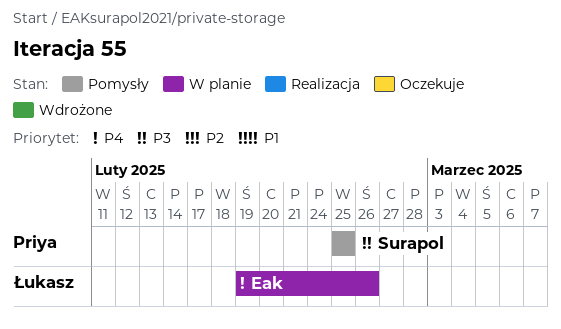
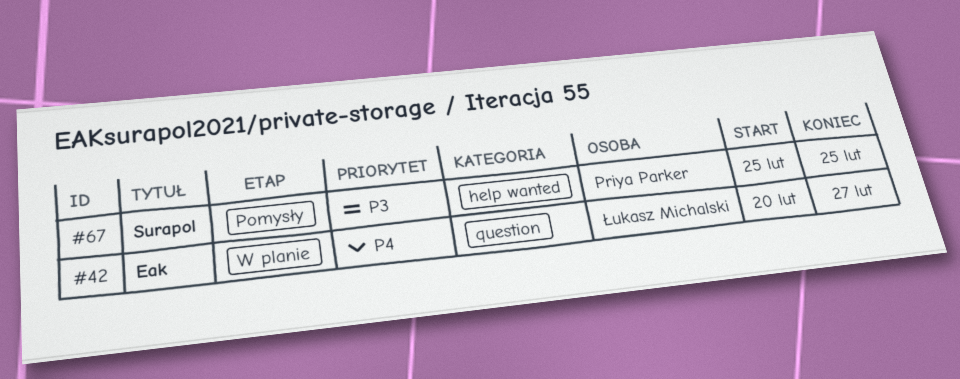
Eak, start: Feb 19 -> Feb 20
Eak, due: Feb 26 -> Feb 27

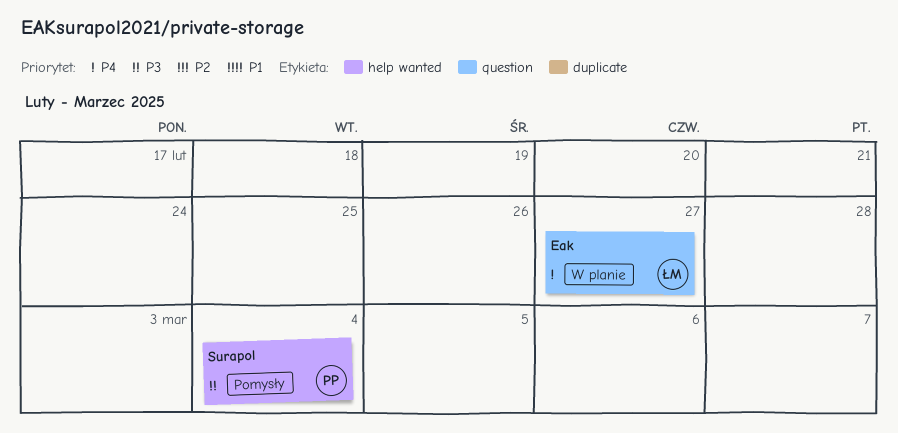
Surapol, due: Feb 25 -> Mar 4

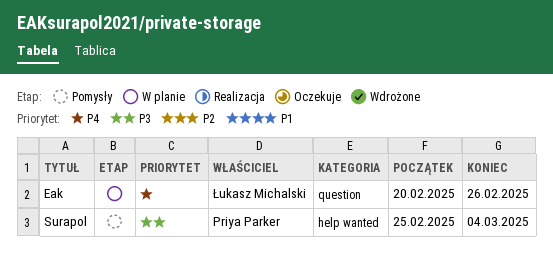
Eak, due: Feb 27 -> Feb 26

